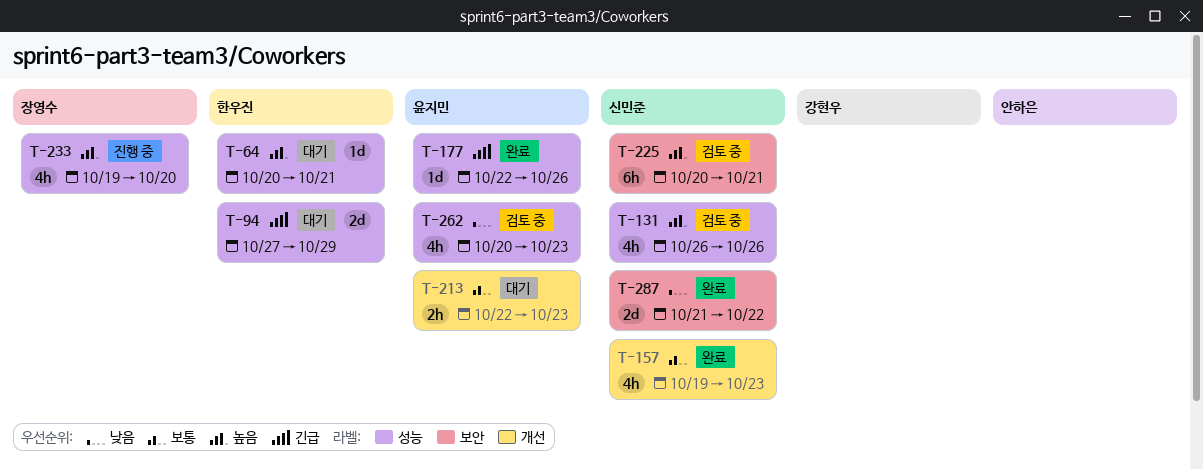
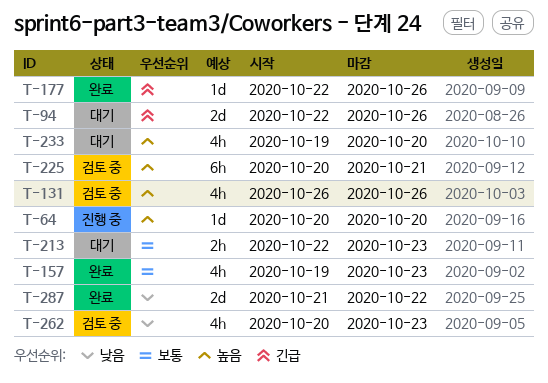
T-64, status: 대기 -> 진행 중
T-64, due: Oct 21 -> Oct 20
T-94, start: Oct 27 -> Oct 22
T-94, due: Oct 29 -> Oct 26
T-233, status: 진행 중 -> 대기

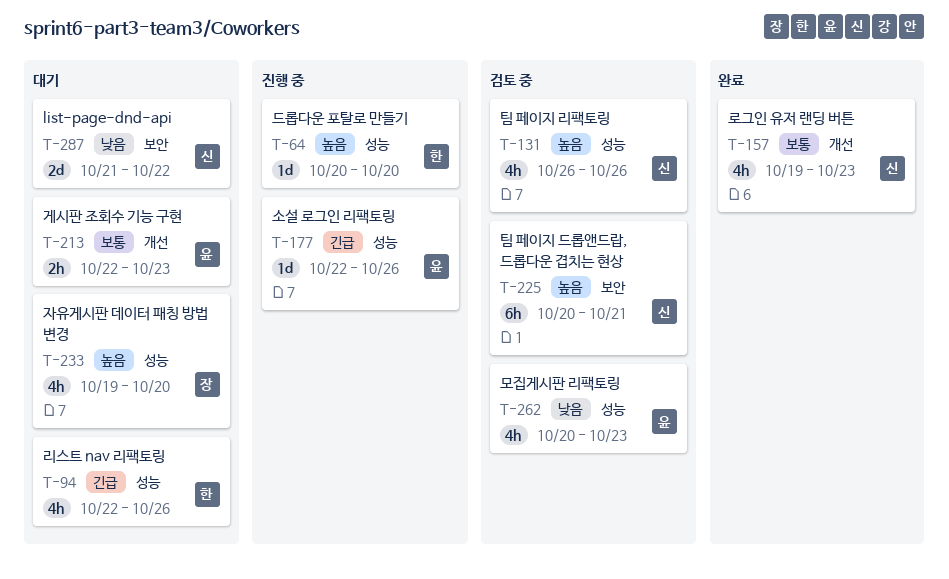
T-94, estimate: 2d -> 4h
T-177, status: 완료 -> 진행 중
T-287, status: 완료 -> 대기

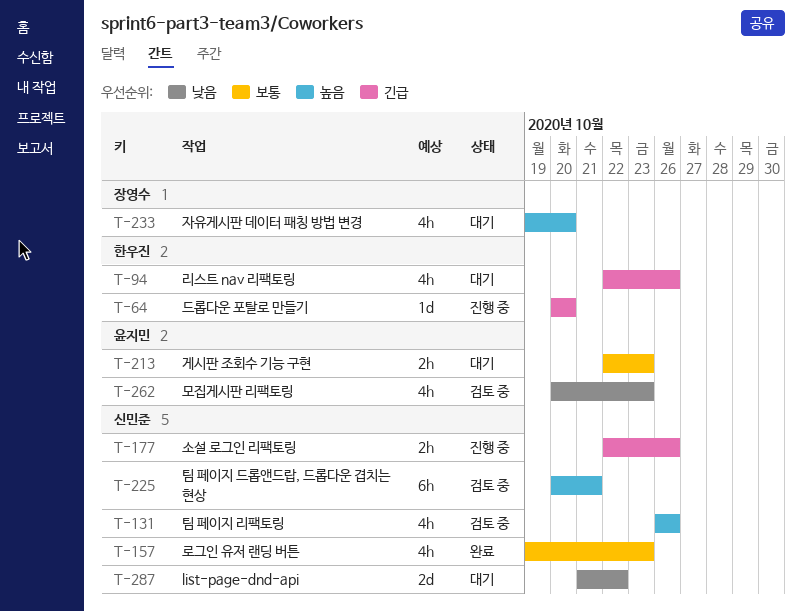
T-64, priority: 높음 -> 긴급
T-177, owner: 윤지민 -> 신민준
T-177, estimate: 1d -> 2h

